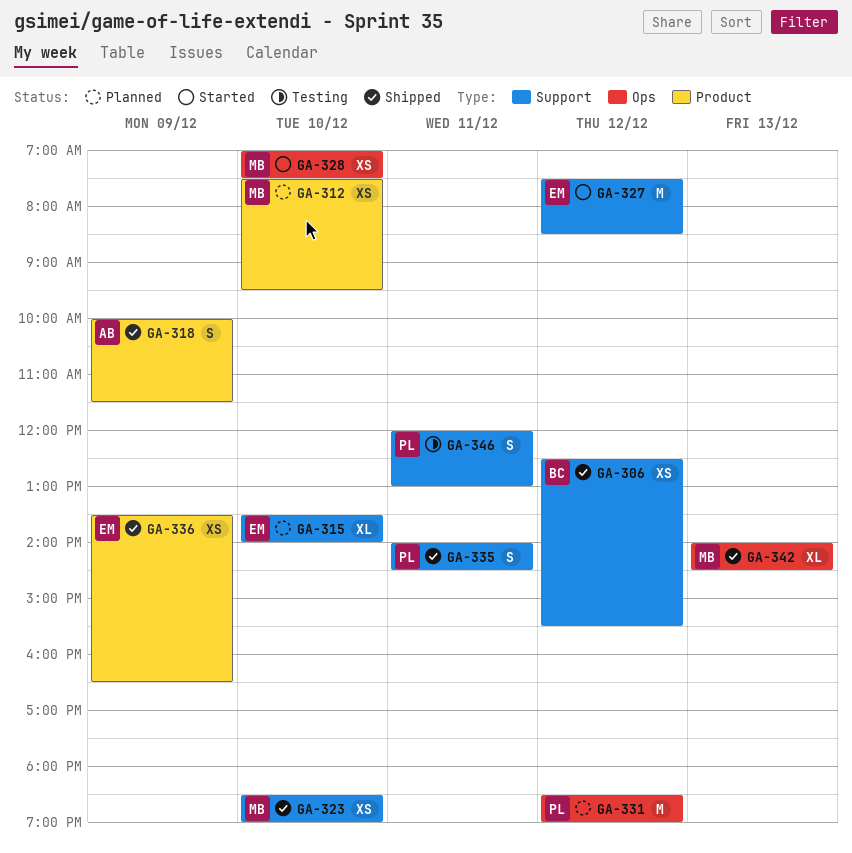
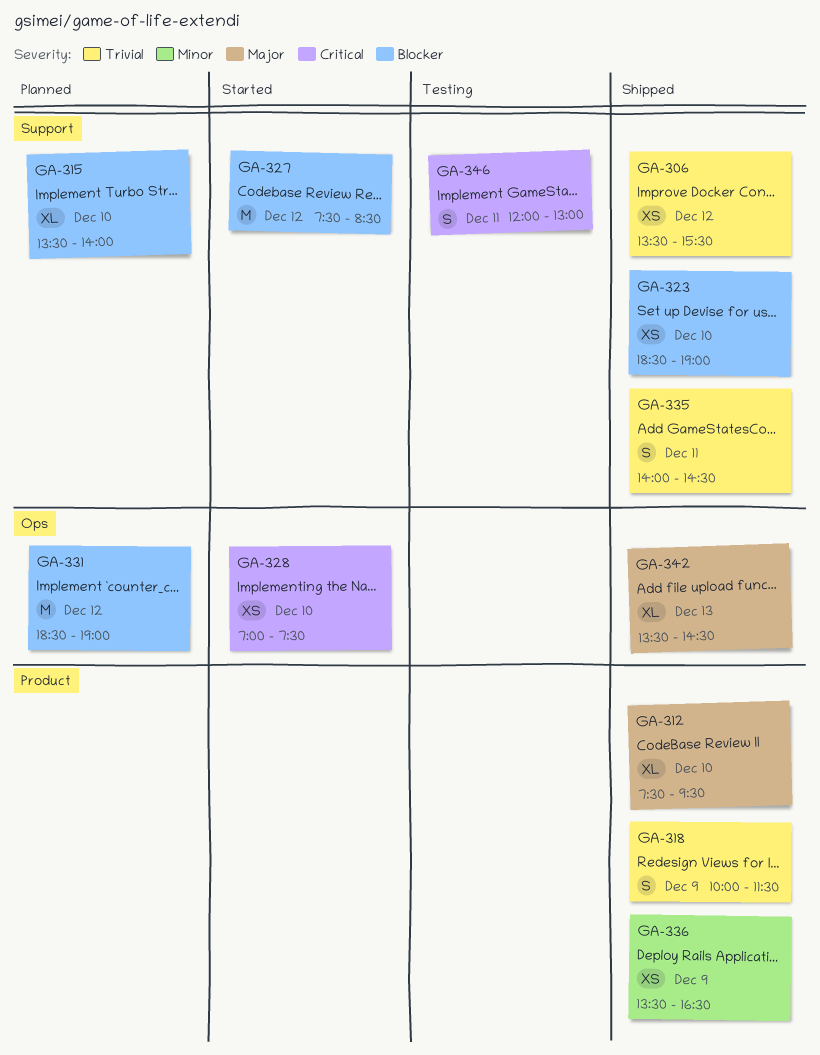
GA-306, begins: 12:30 -> 13:30
GA-312, status: Planned -> Shipped
GA-312, estimate: XS -> XL
GA-342, begins: 14:00 -> 13:30

